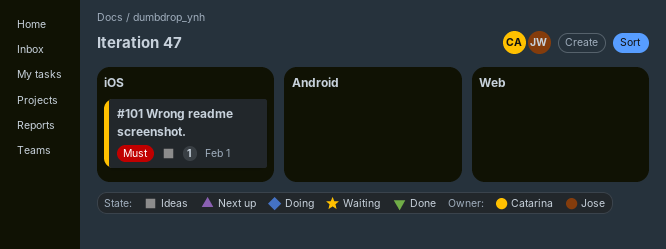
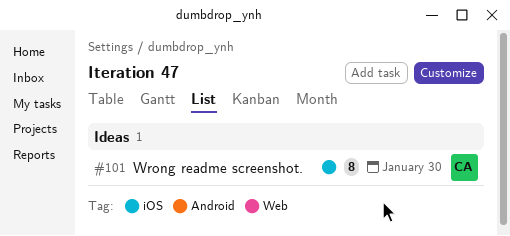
#101, estimate: 1 -> 8
#101, due: Feb 1 -> Jan 30

